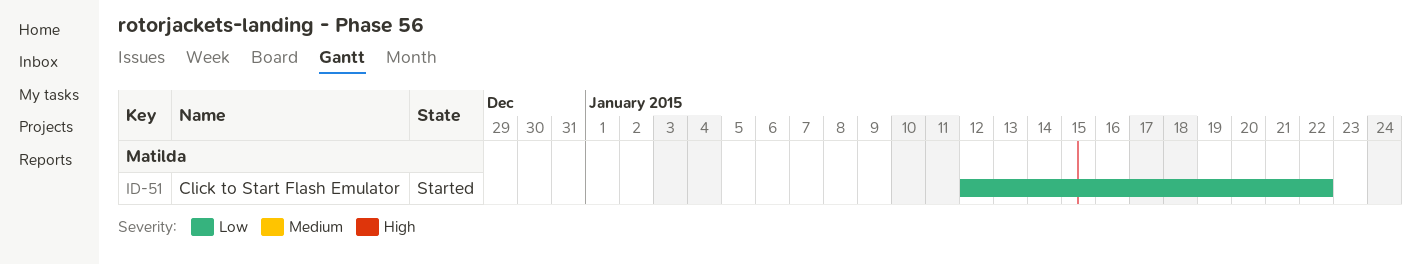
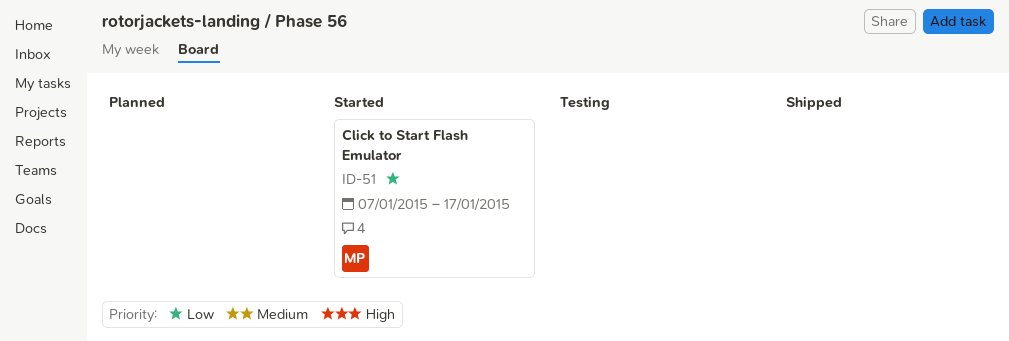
ID-51, start: Jan 12 -> Jan 7
ID-51, due: Jan 22 -> Jan 17

